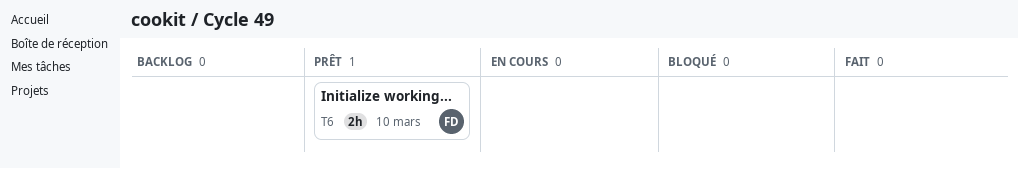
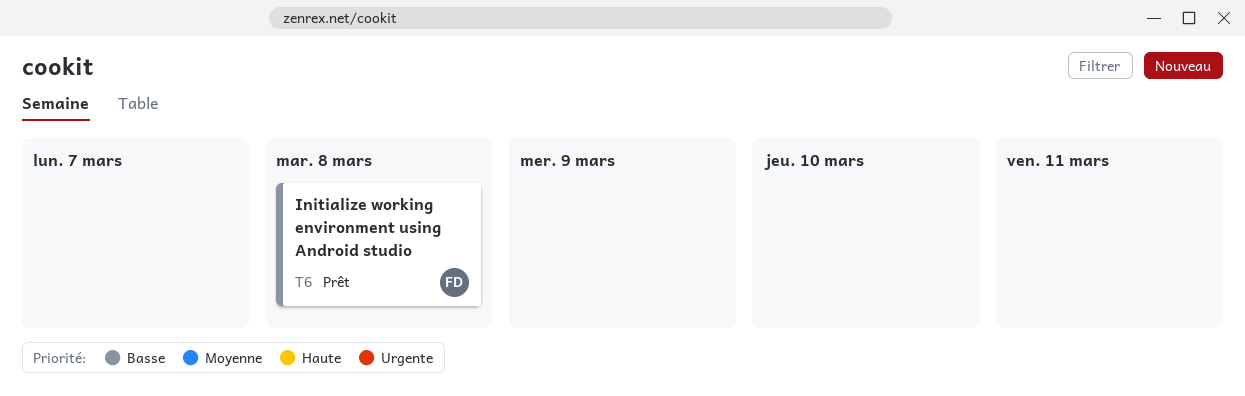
T6, due: Mar 10 -> Mar 8

